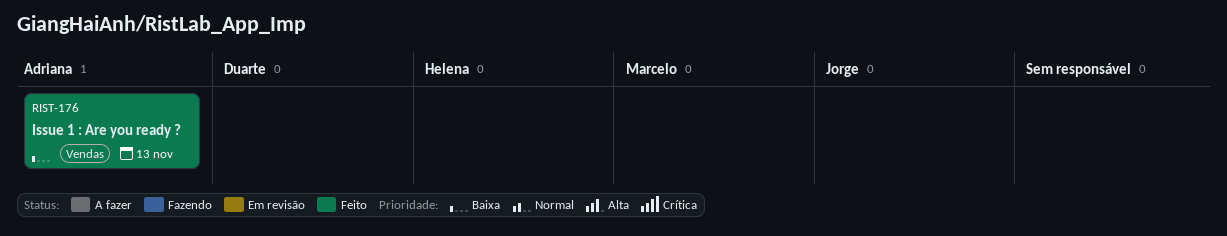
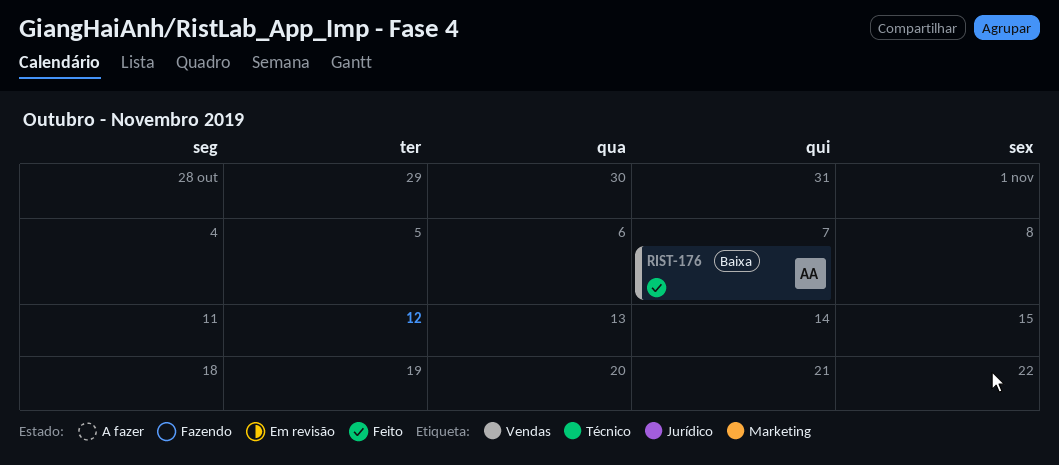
RIST-176, due: Nov 13 -> Nov 7

